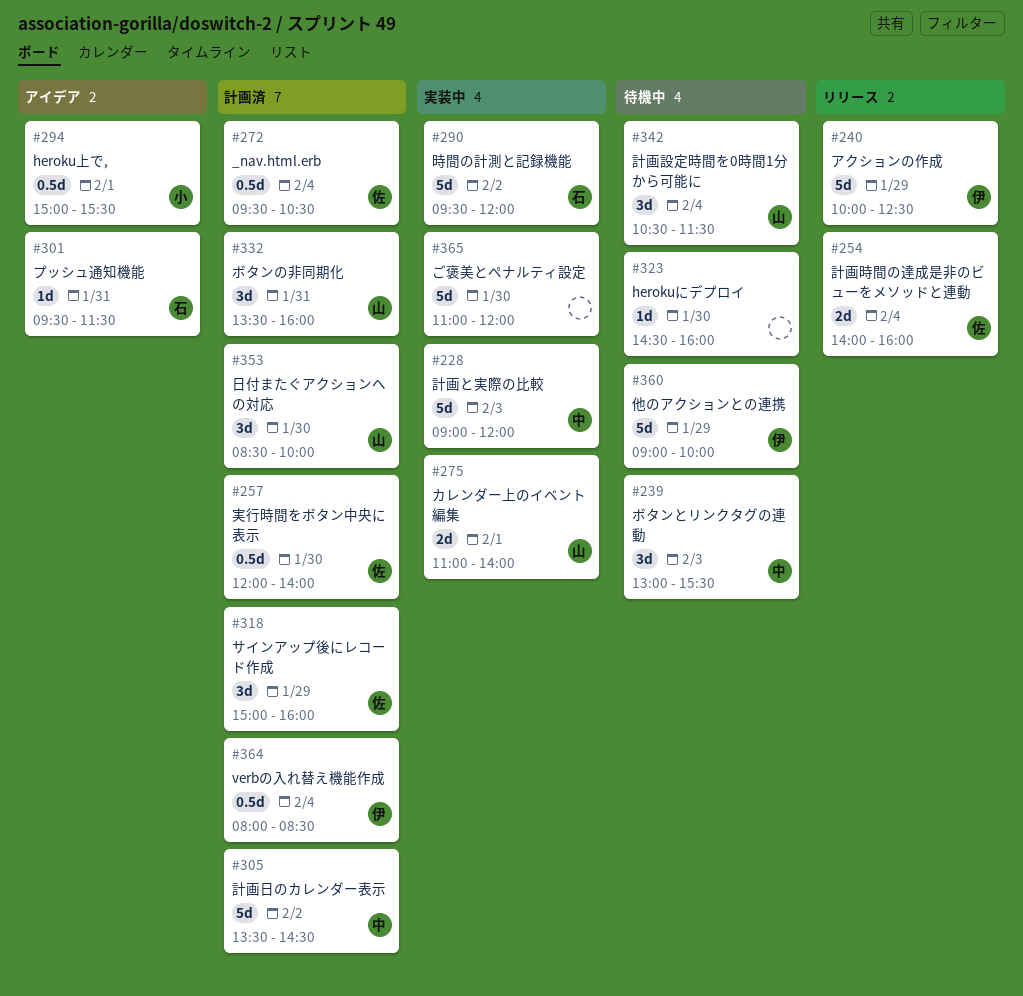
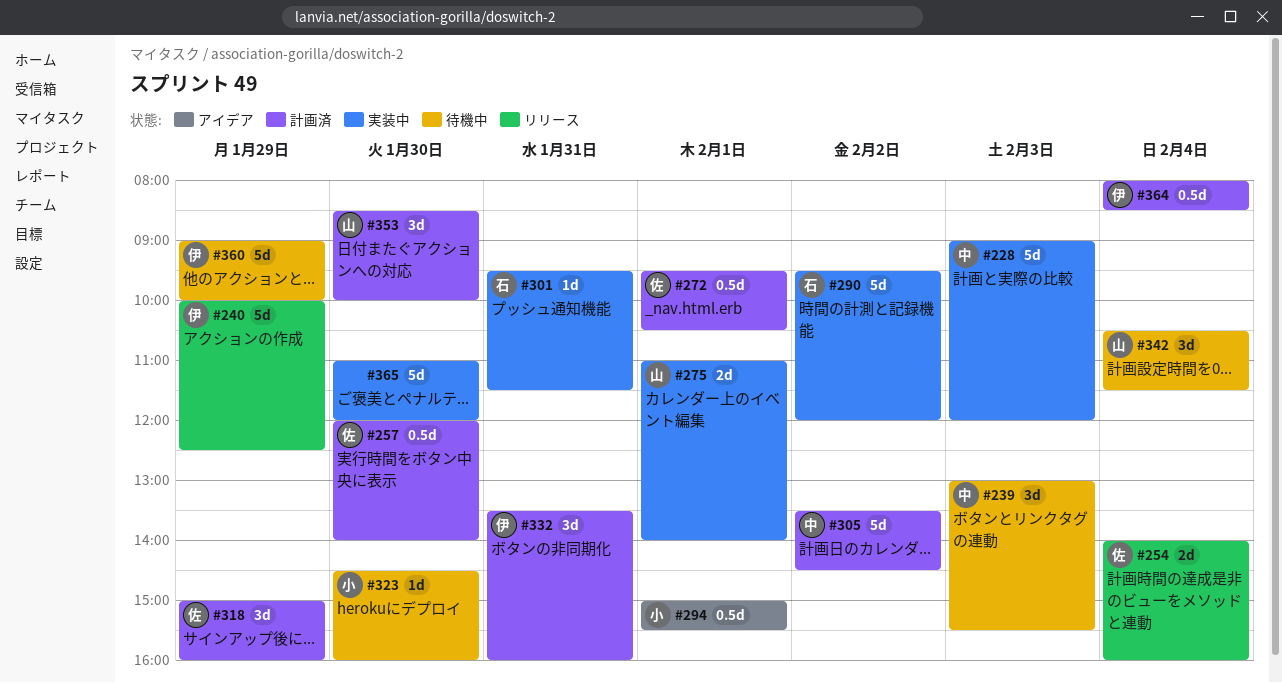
#272, day: Feb 4 -> Feb 1
#301, status: アイデア -> 実装中
#323, owner: none -> 小
#332, owner: 山 -> 伊

